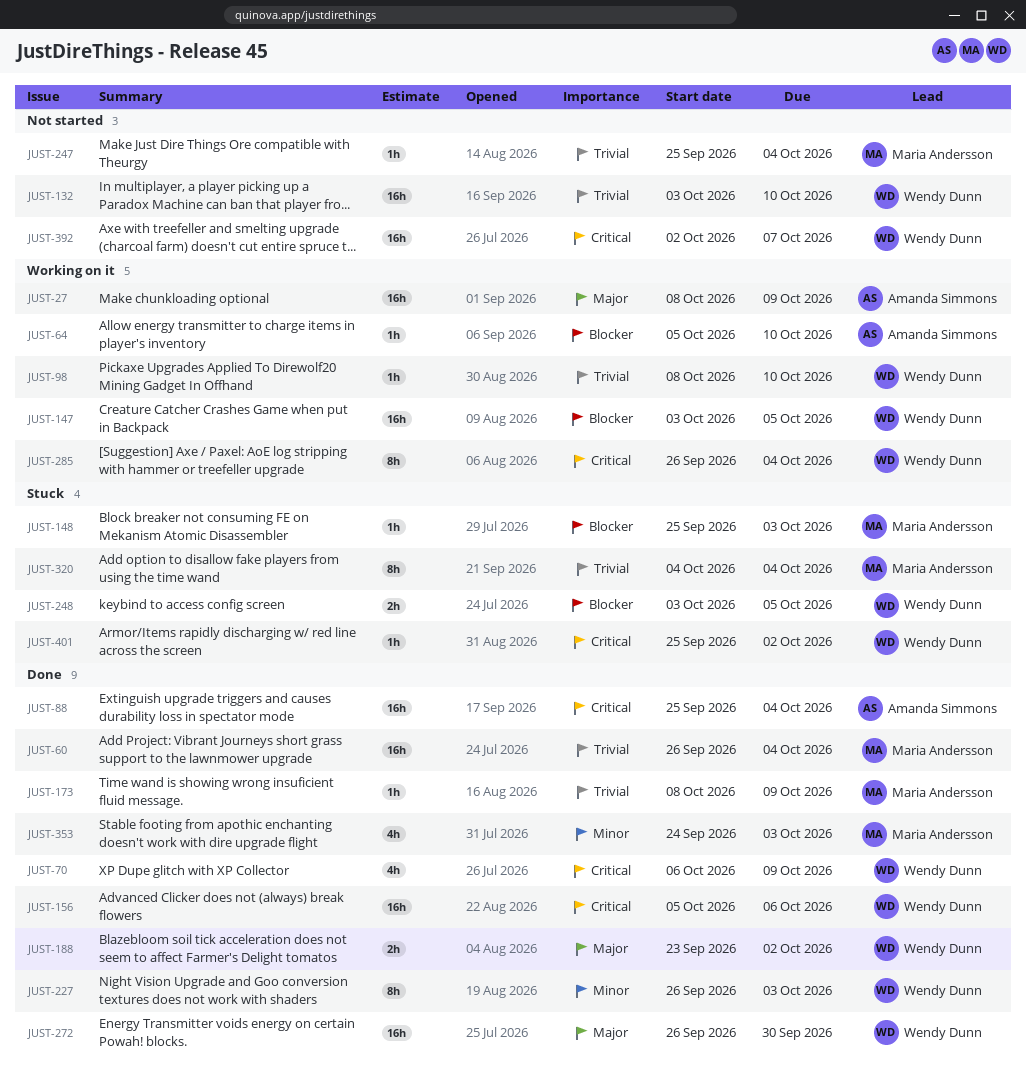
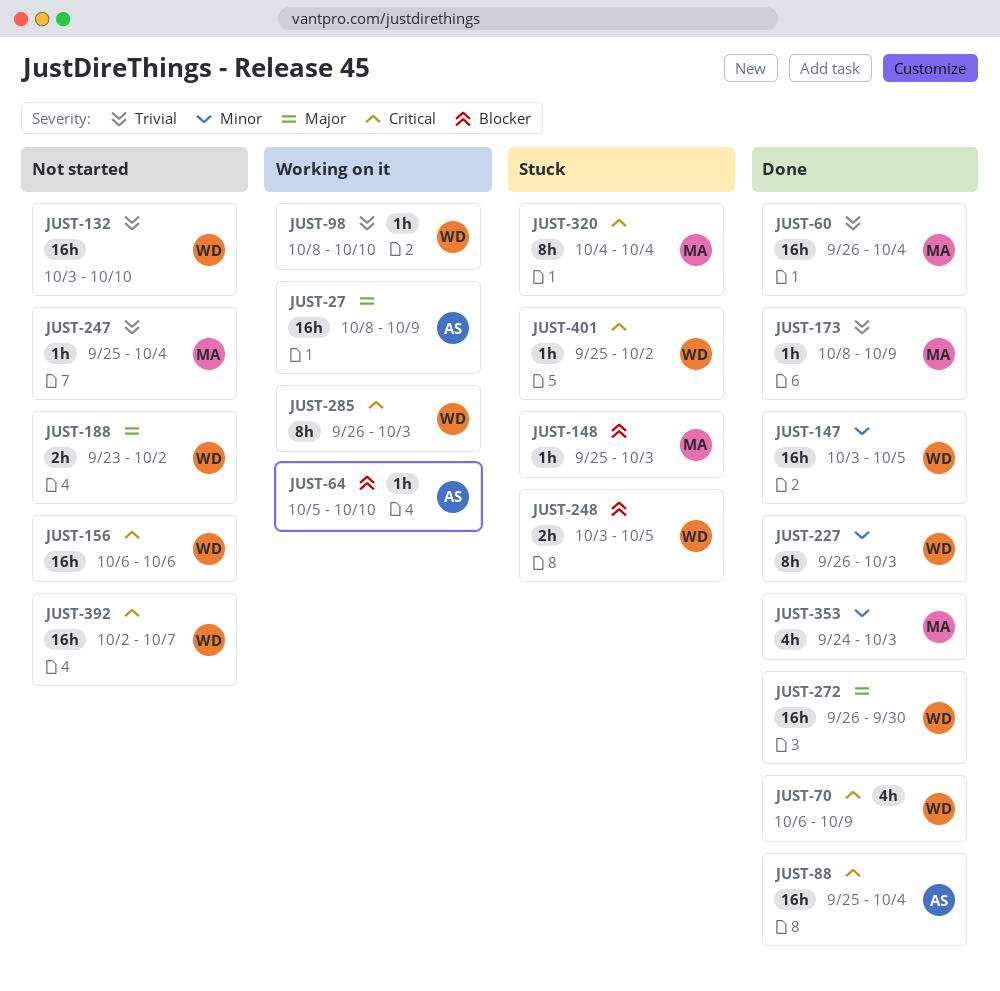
JUST-147, status: Working on it -> Done
JUST-147, priority: Blocker -> Minor
JUST-156, status: Done -> Not started
JUST-156, start: Oct 5 -> Oct 6
JUST-188, status: Done -> Not started
JUST-285, due: Oct 4 -> Oct 3
JUST-320, priority: Trivial -> Critical

